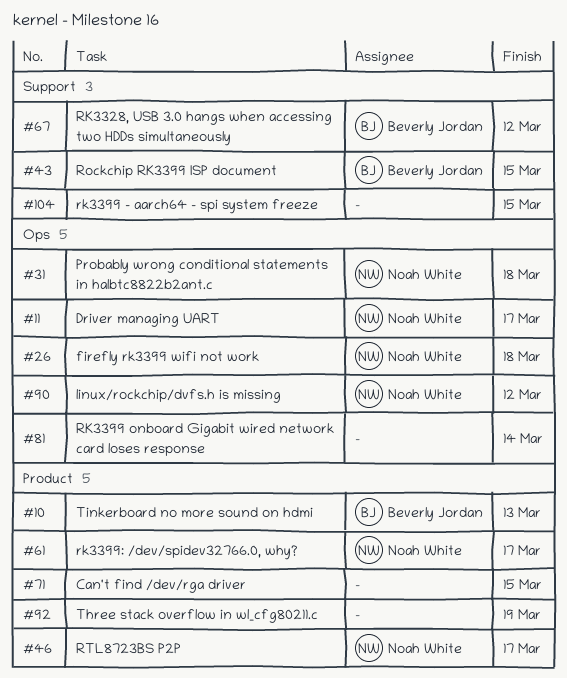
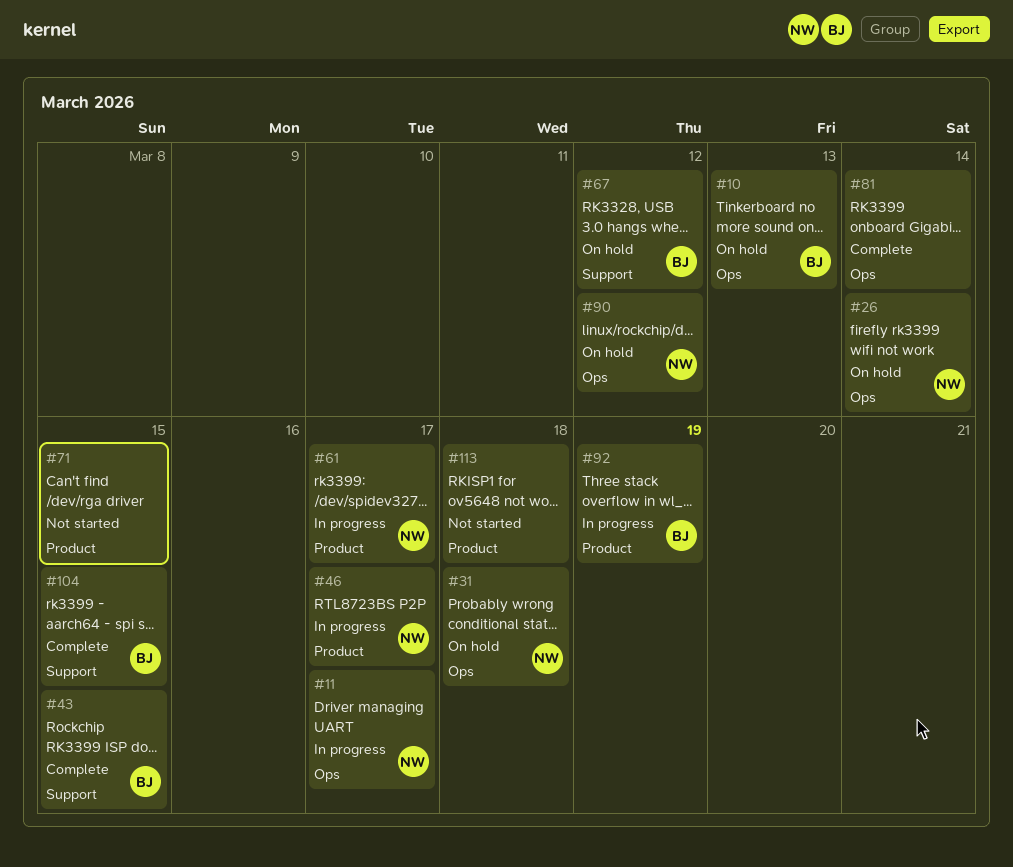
#10, label: Product -> Ops
#26, due: Mar 18 -> Mar 14
#92, owner: none -> Beverly Jordan
#104, owner: none -> Beverly Jordan
#113: none -> present

